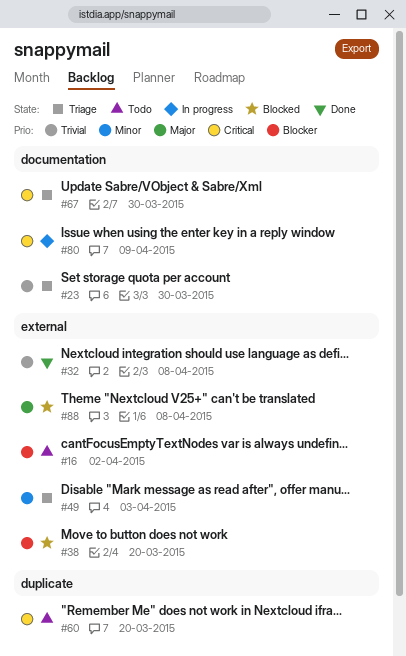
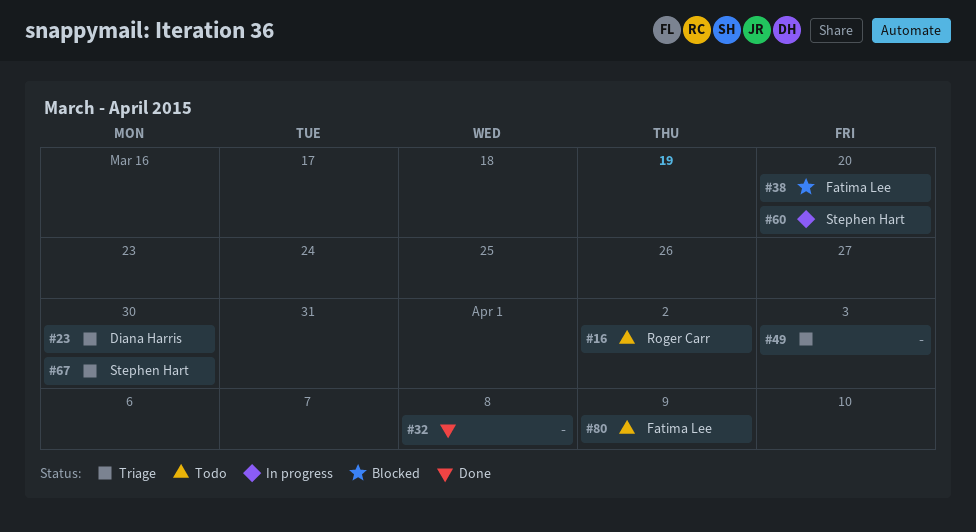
#60, status: Todo -> In progress
#80, status: In progress -> Todo
#88: present -> none

